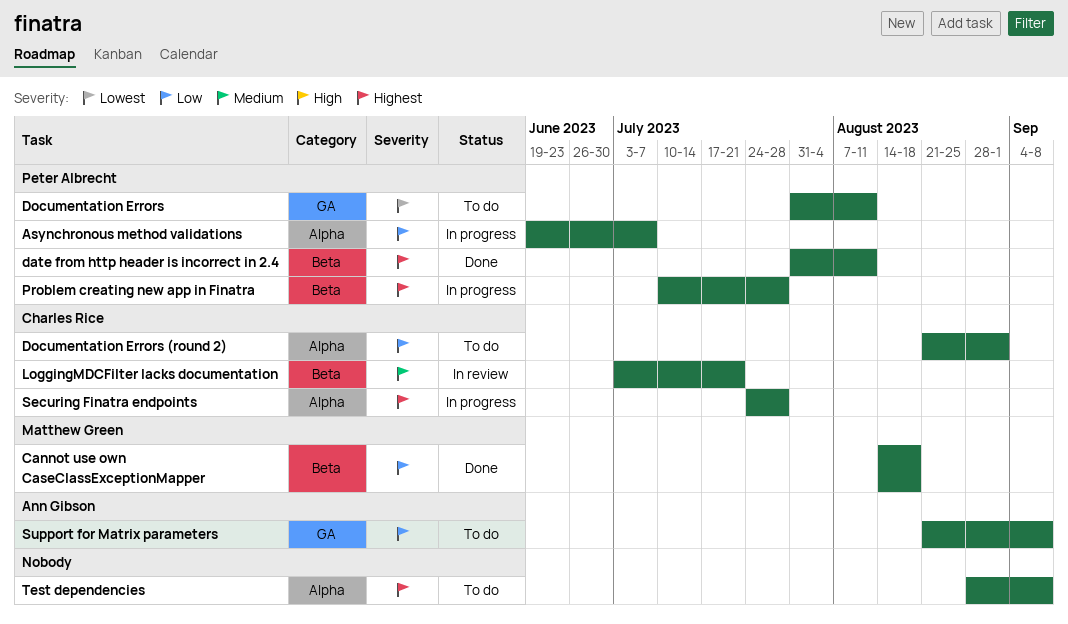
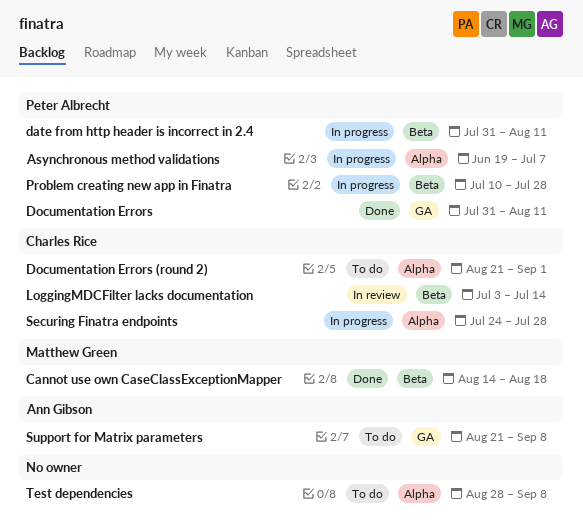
date from http header is incorrect in 2.4, status: Done -> In progress
Documentation Errors, status: To do -> Done
LoggingMDCFilter lacks documentation, due: Jul 21 -> Jul 14

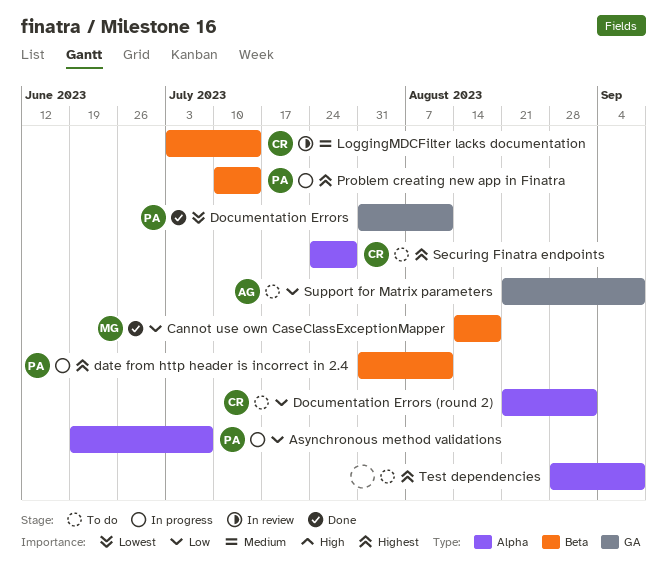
Problem creating new app in Finatra, due: Jul 28 -> Jul 14
Securing Finatra endpoints, status: In progress -> To do

